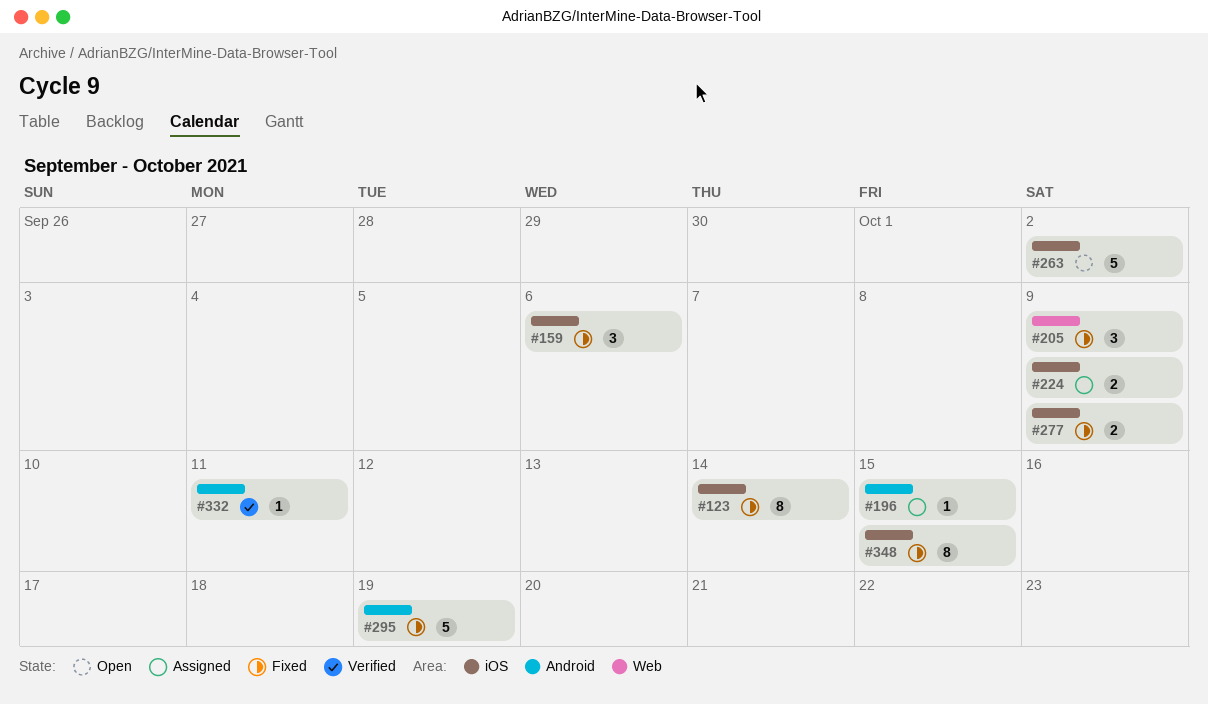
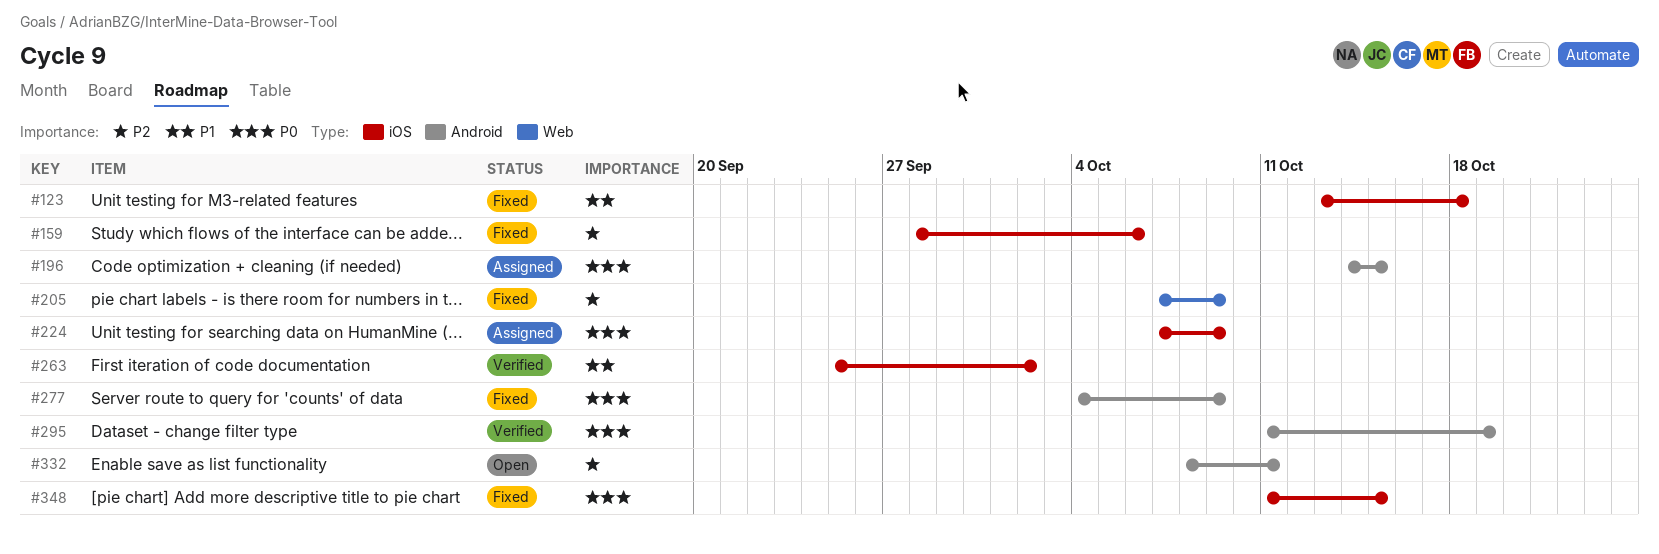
#123, due: Oct 14 -> Oct 18
#263, status: Open -> Verified
#277, label: iOS -> Android
#295, status: Fixed -> Verified
#332, status: Verified -> Open

